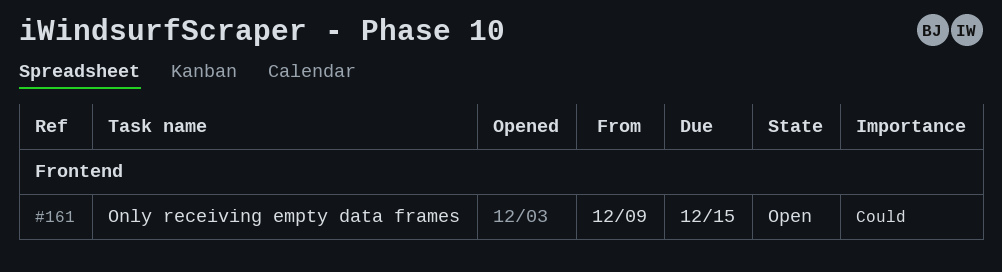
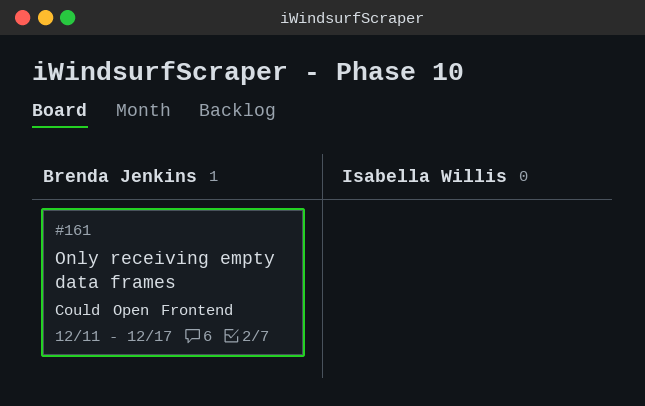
#161, start: Dec 9 -> Dec 11
#161, due: Dec 15 -> Dec 17

